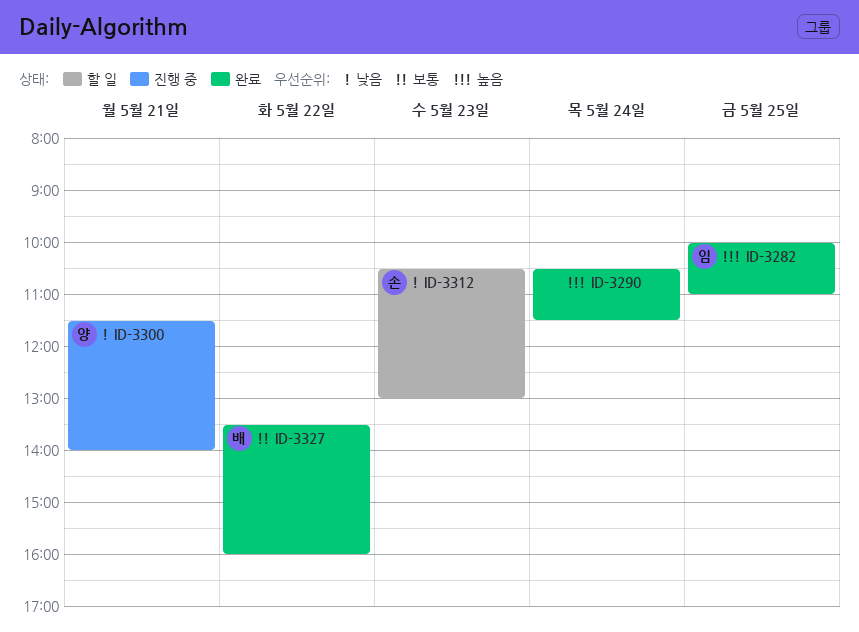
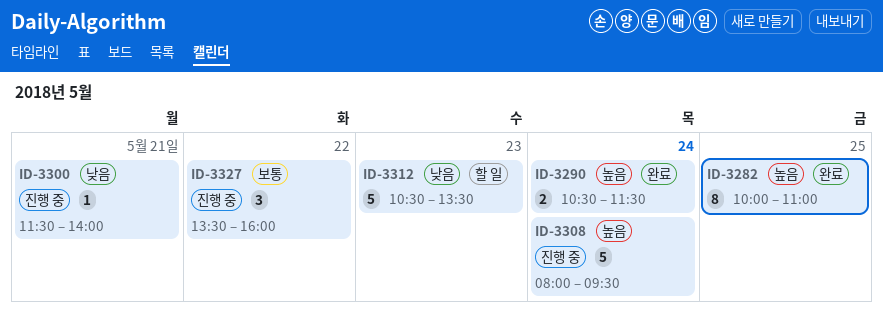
ID-3308: none -> present
ID-3312, ends: 13:00 -> 13:30
ID-3327, status: 완료 -> 진행 중

